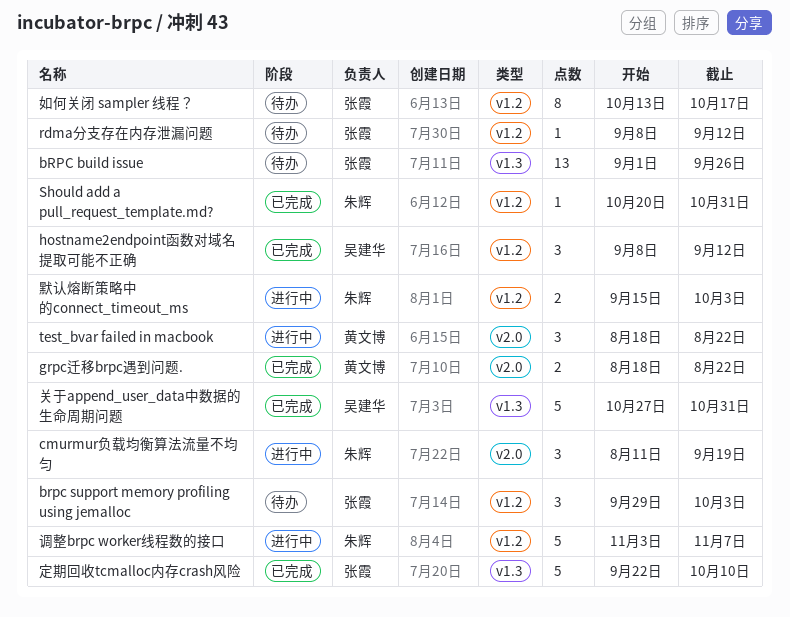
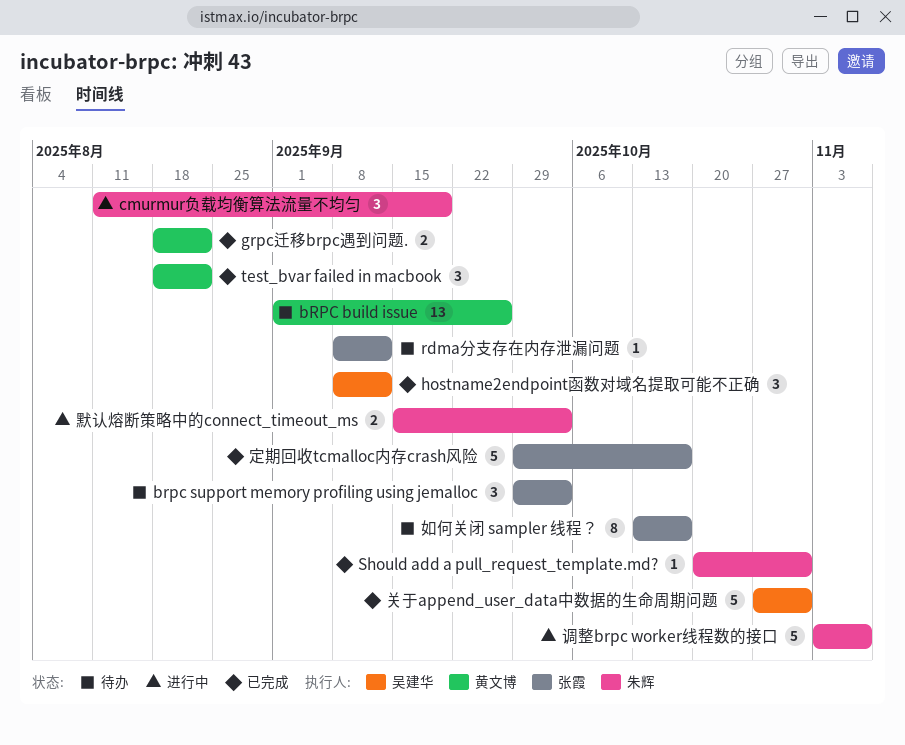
bRPC build issue, owner: 张霞 -> 黄文博
test_bvar failed in macbook, status: 进行中 -> 已完成
定期回收tcmalloc内存crash风险, start: Sep 22 -> Sep 29
定期回收tcmalloc内存crash风险, due: Oct 10 -> Oct 17

